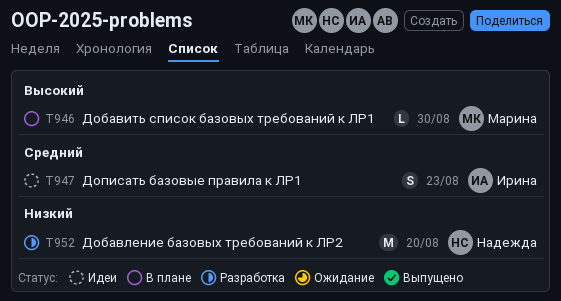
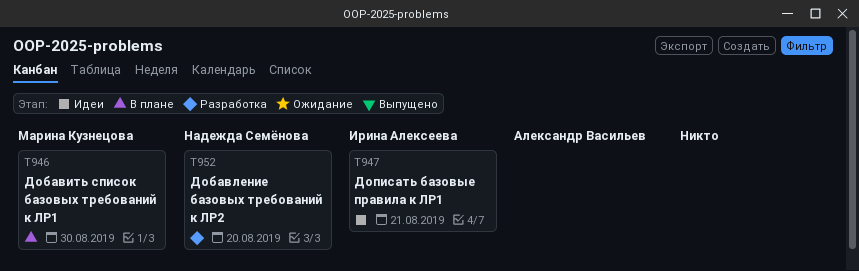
T947, due: Aug 23 -> Aug 21

